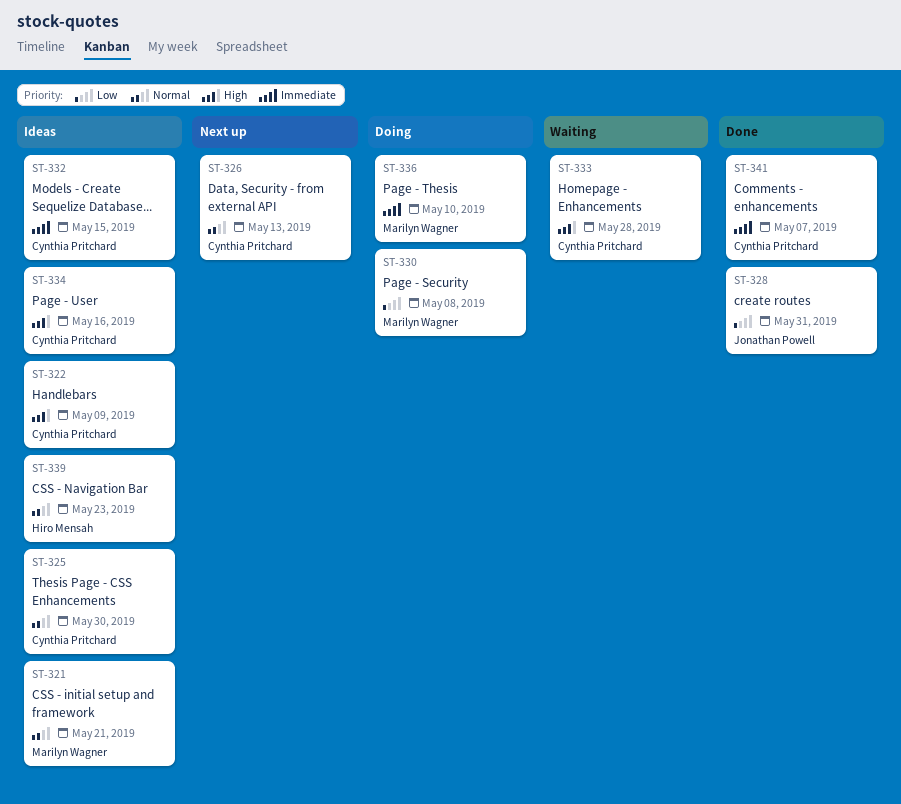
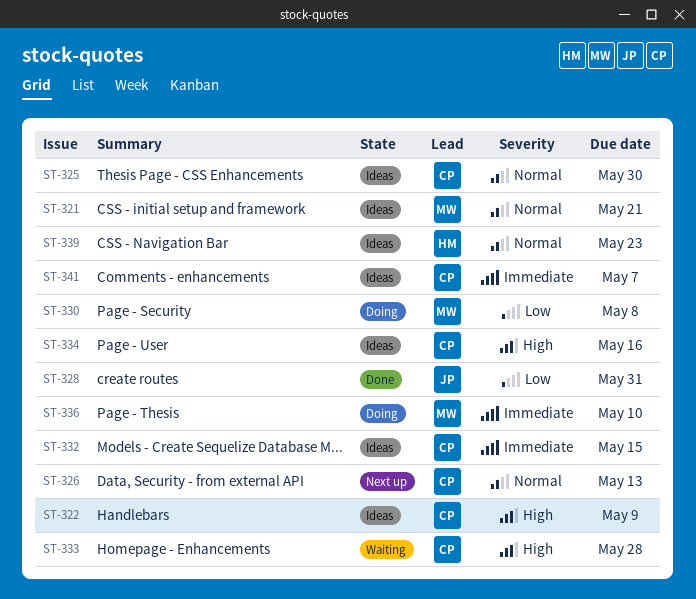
ST-341, status: Done -> Ideas

